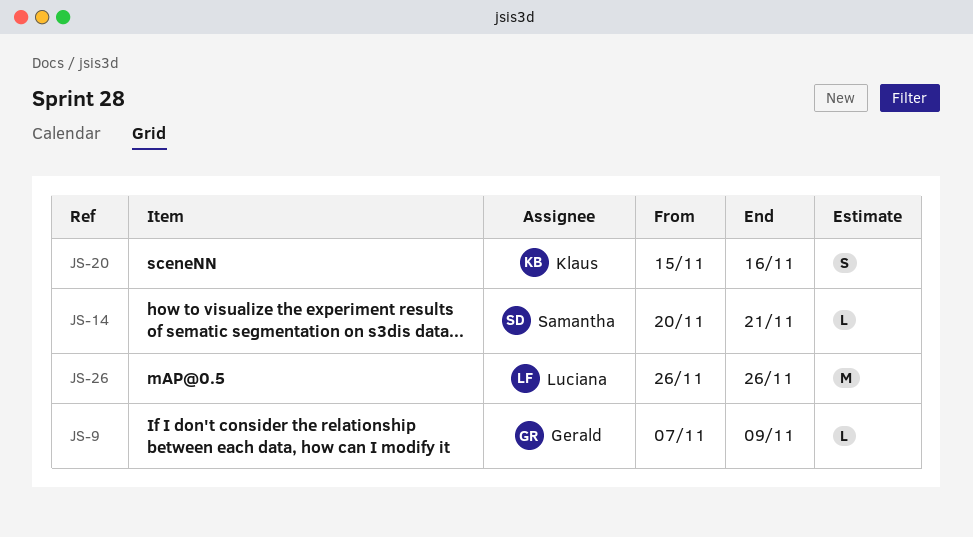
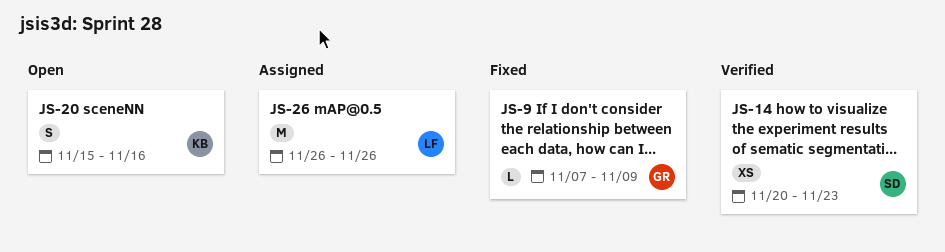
JS-14, estimate: L -> XS
JS-14, due: Nov 21 -> Nov 23

